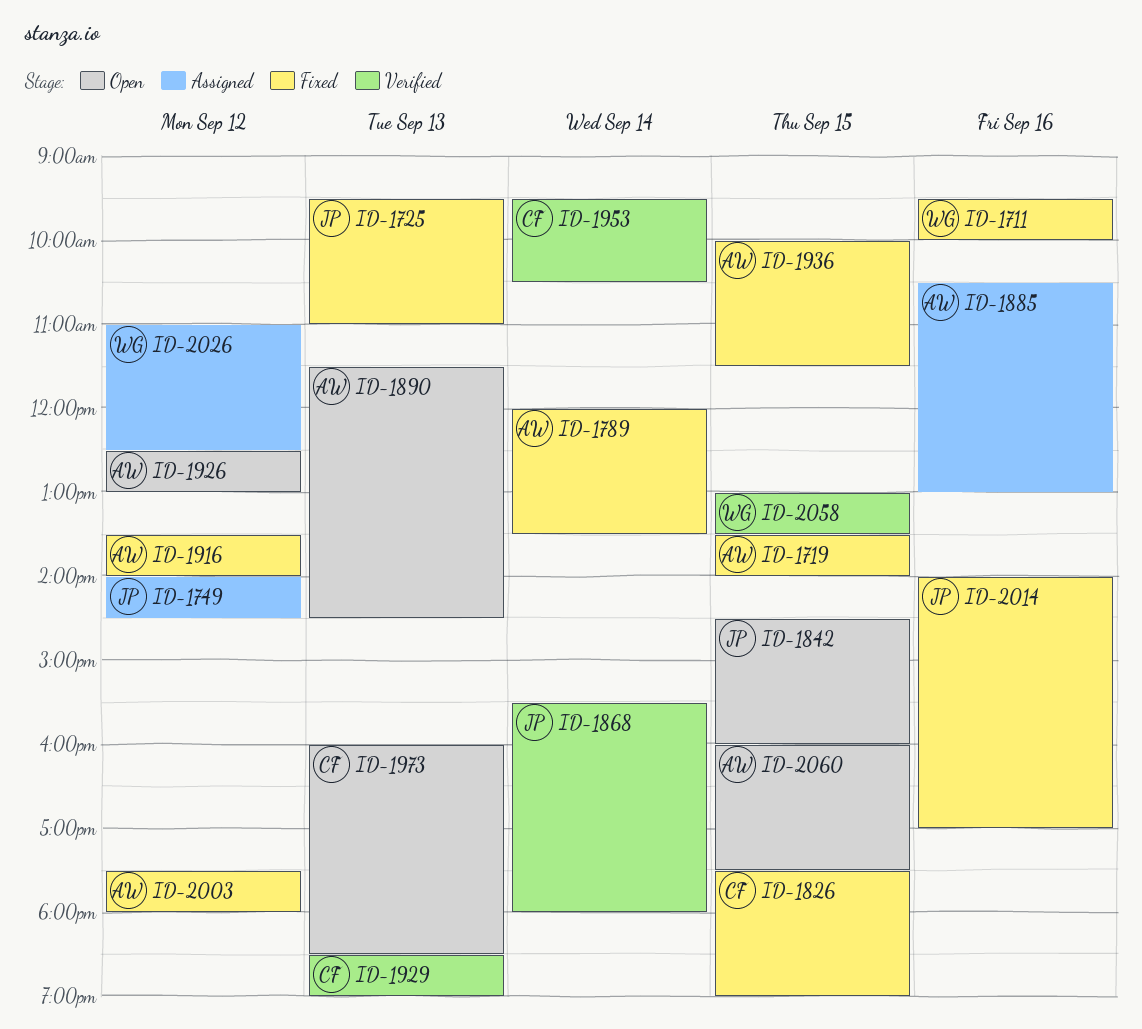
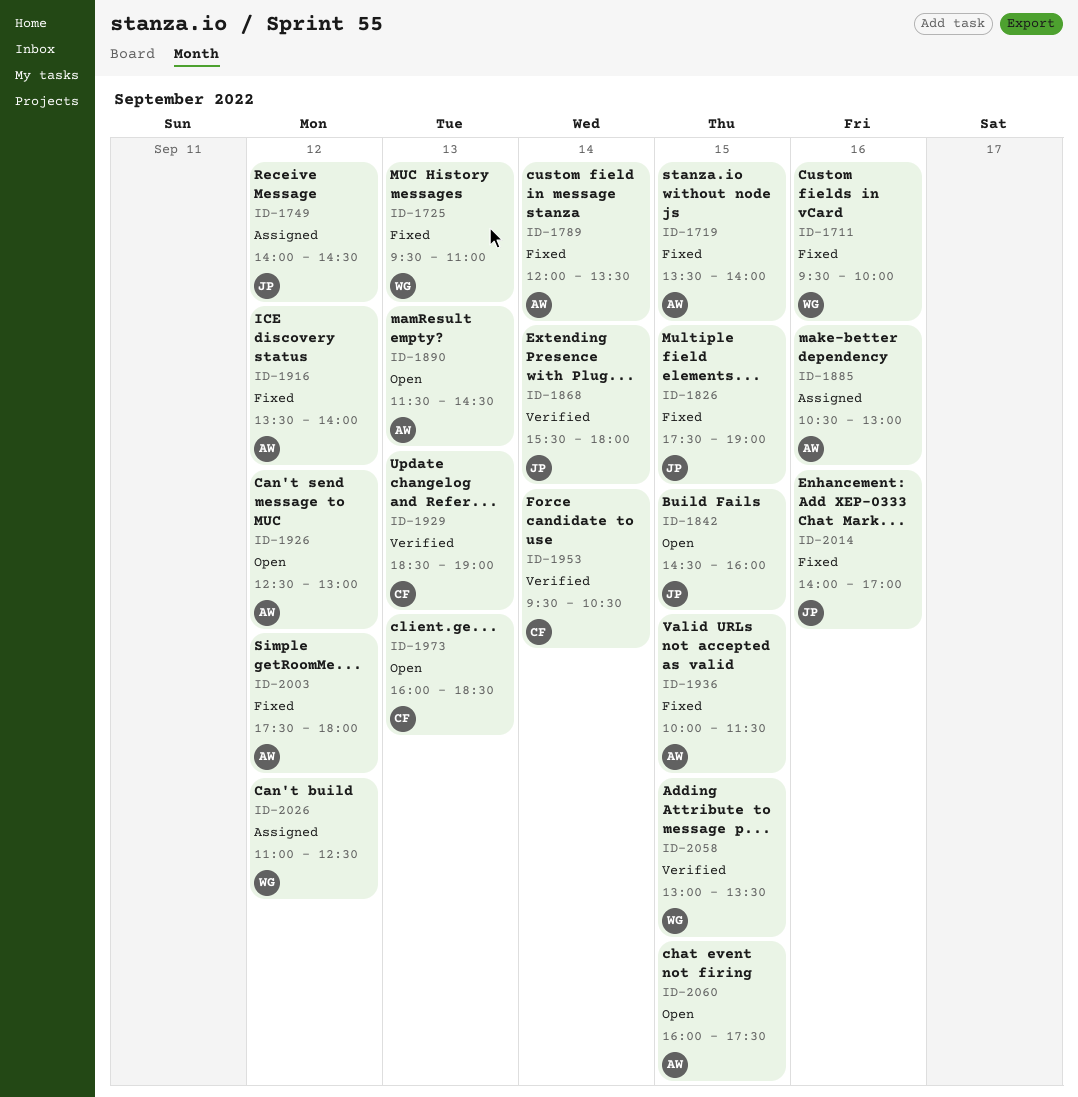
ID-1725, owner: JP -> WG
ID-1826, owner: CF -> JP

